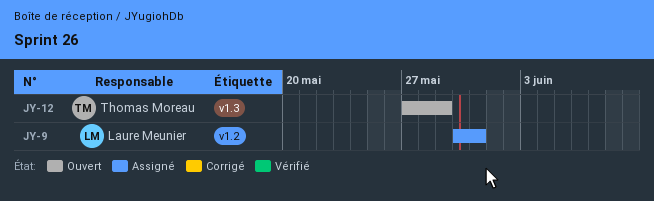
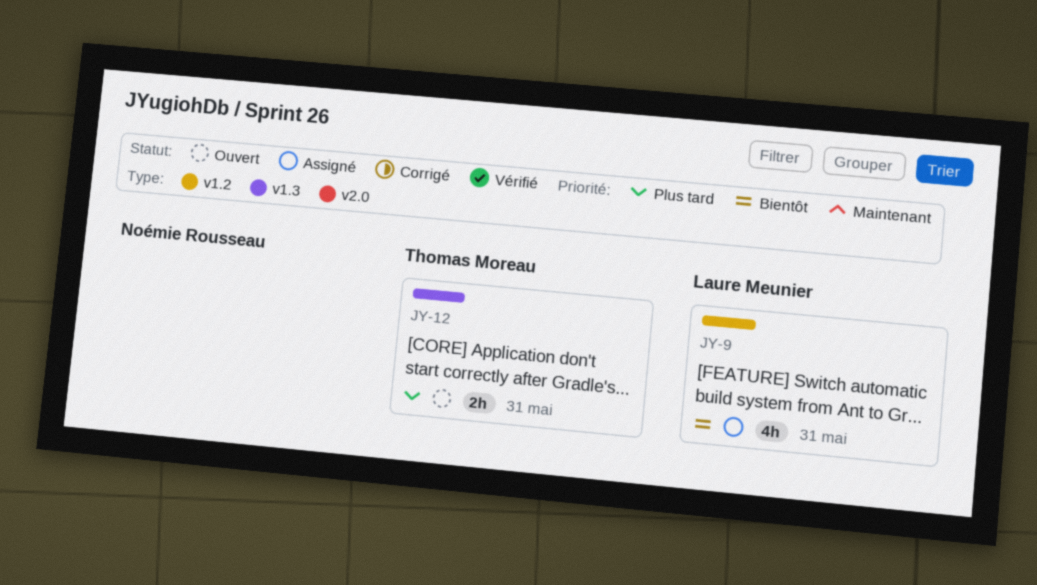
JY-12, due: May 29 -> May 31

